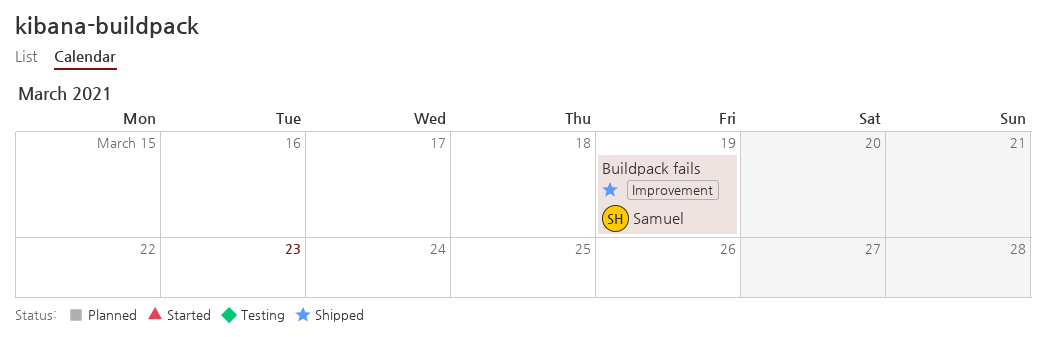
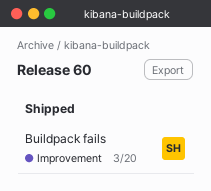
Buildpack fails, due: Mar 19 -> Mar 20

